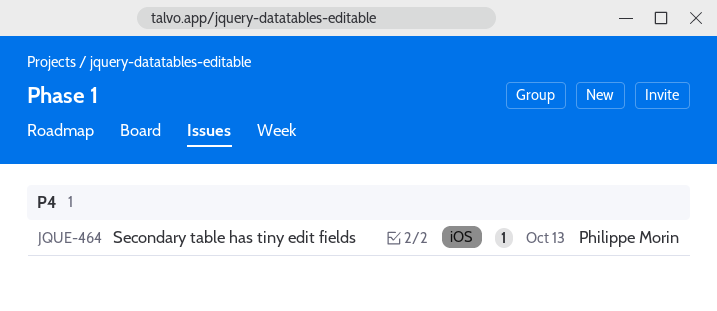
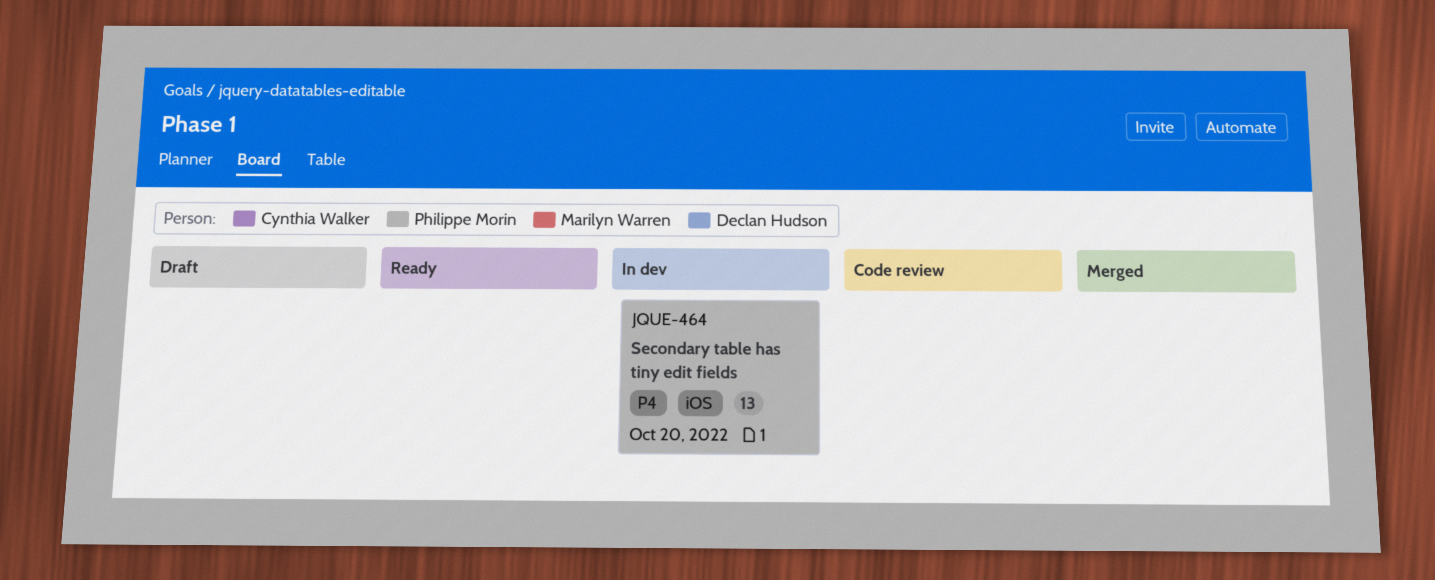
JQUE-464, estimate: 1 -> 13
JQUE-464, due: Oct 13 -> Oct 20

